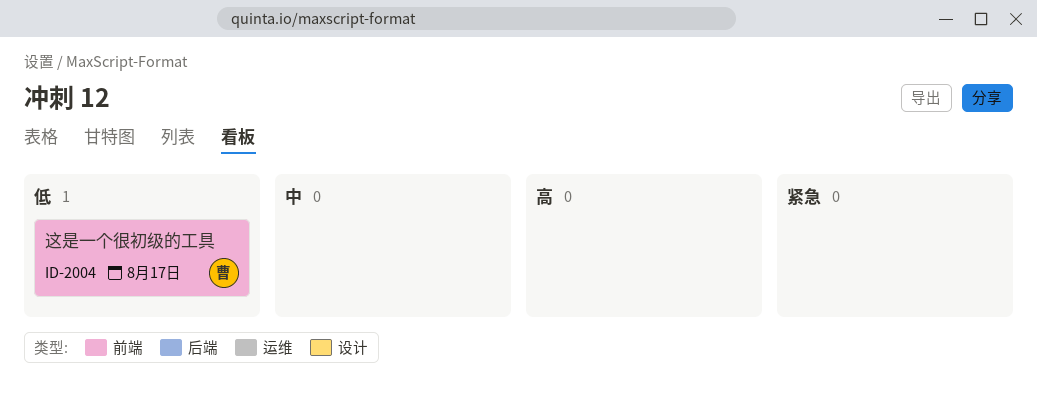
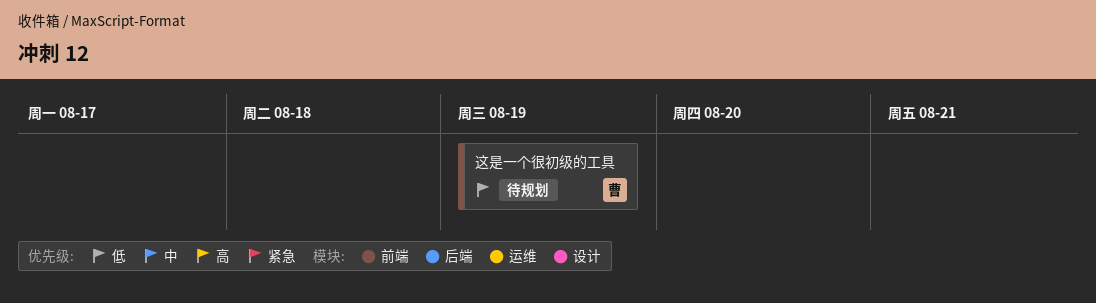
这是一个很初级的工具, due: Aug 17 -> Aug 19

